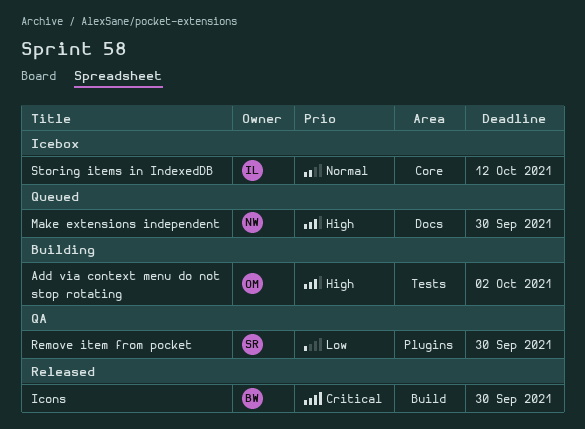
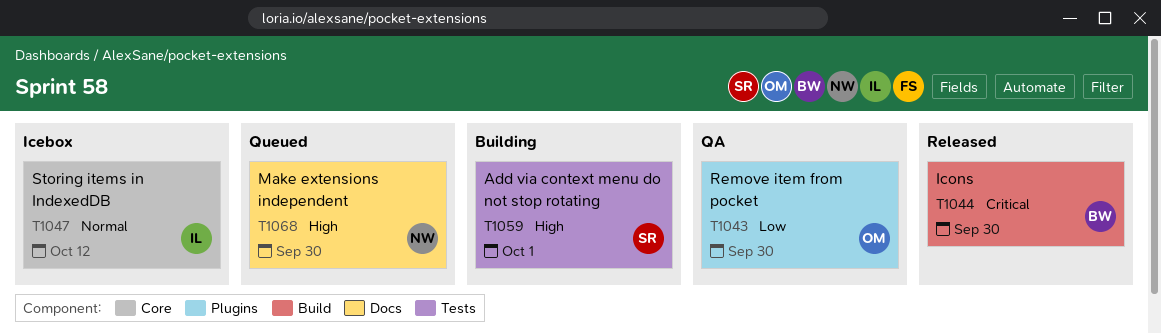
Add via context menu do not stop rotating, owner: OM -> SR
Add via context menu do not stop rotating, due: Oct 2 -> Oct 1
Remove item from pocket, owner: SR -> OM

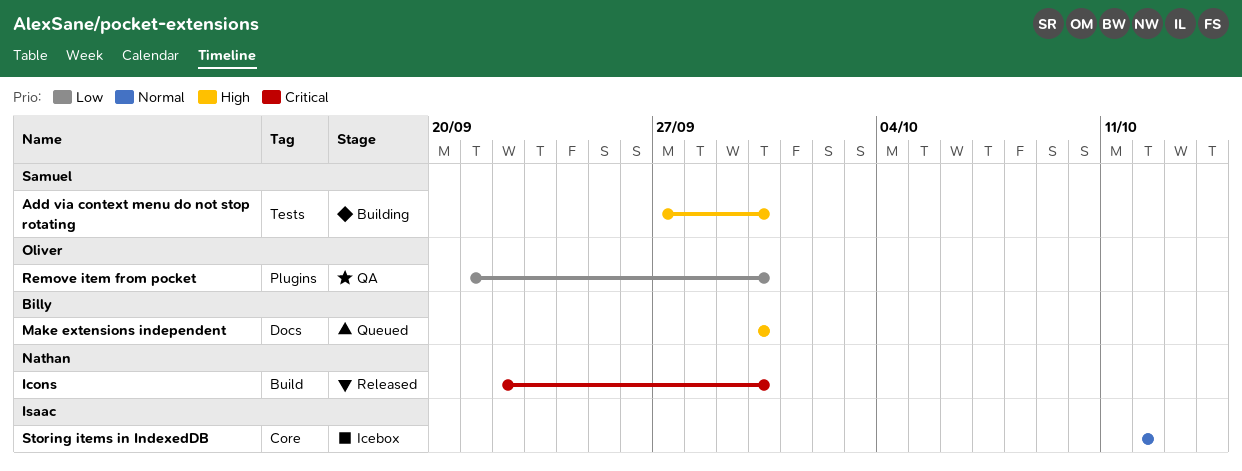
Add via context menu do not stop rotating, due: Oct 1 -> Sep 30
Icons, owner: Billy -> Nathan
Make extensions independent, owner: Nathan -> Billy

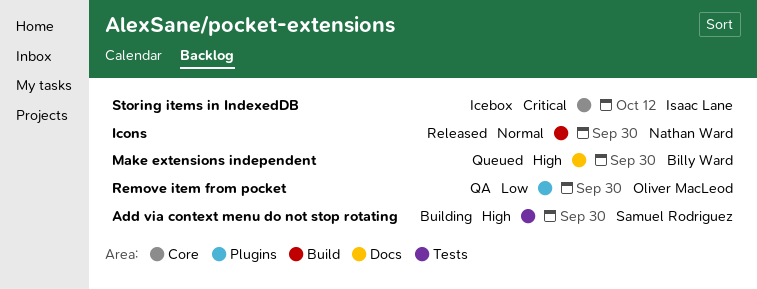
Icons, priority: Critical -> Normal
Storing items in IndexedDB, priority: Normal -> Critical

